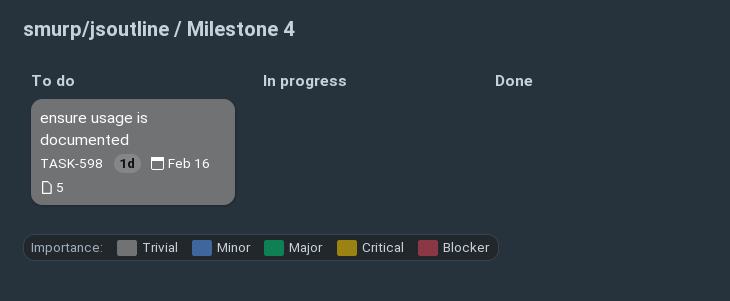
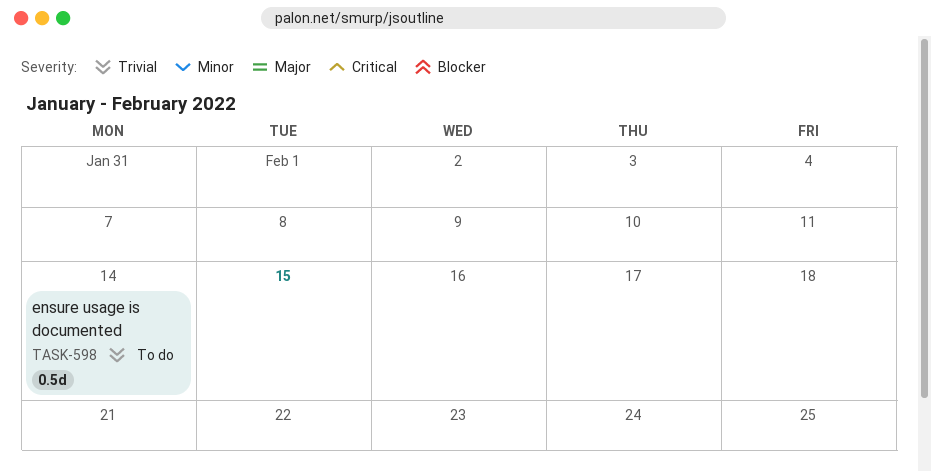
TASK-598, estimate: 1d -> 0.5d
TASK-598, due: Feb 16 -> Feb 14

